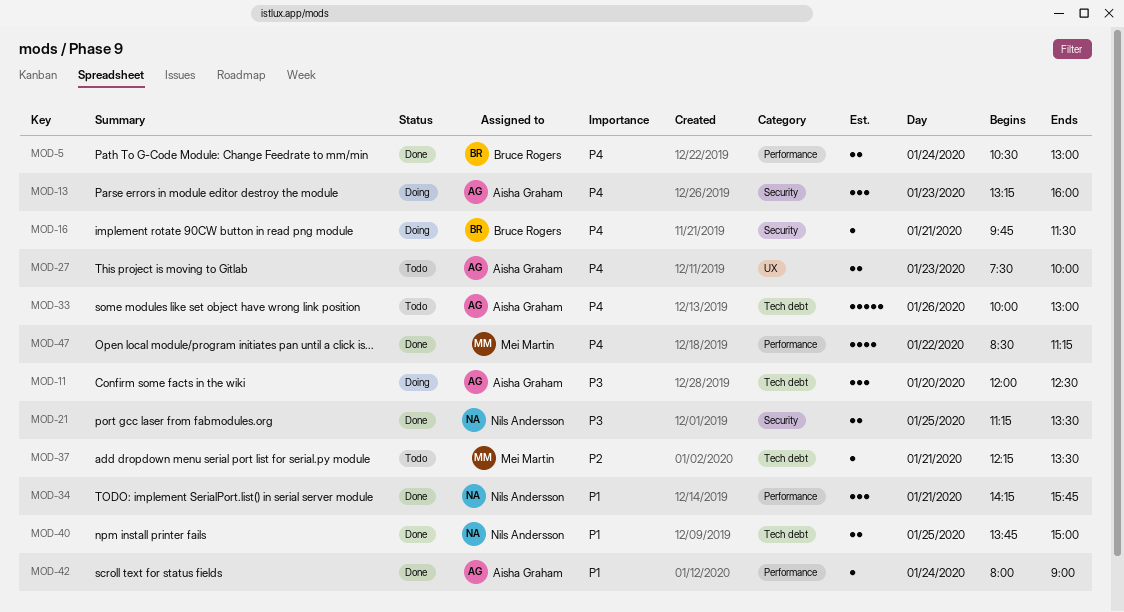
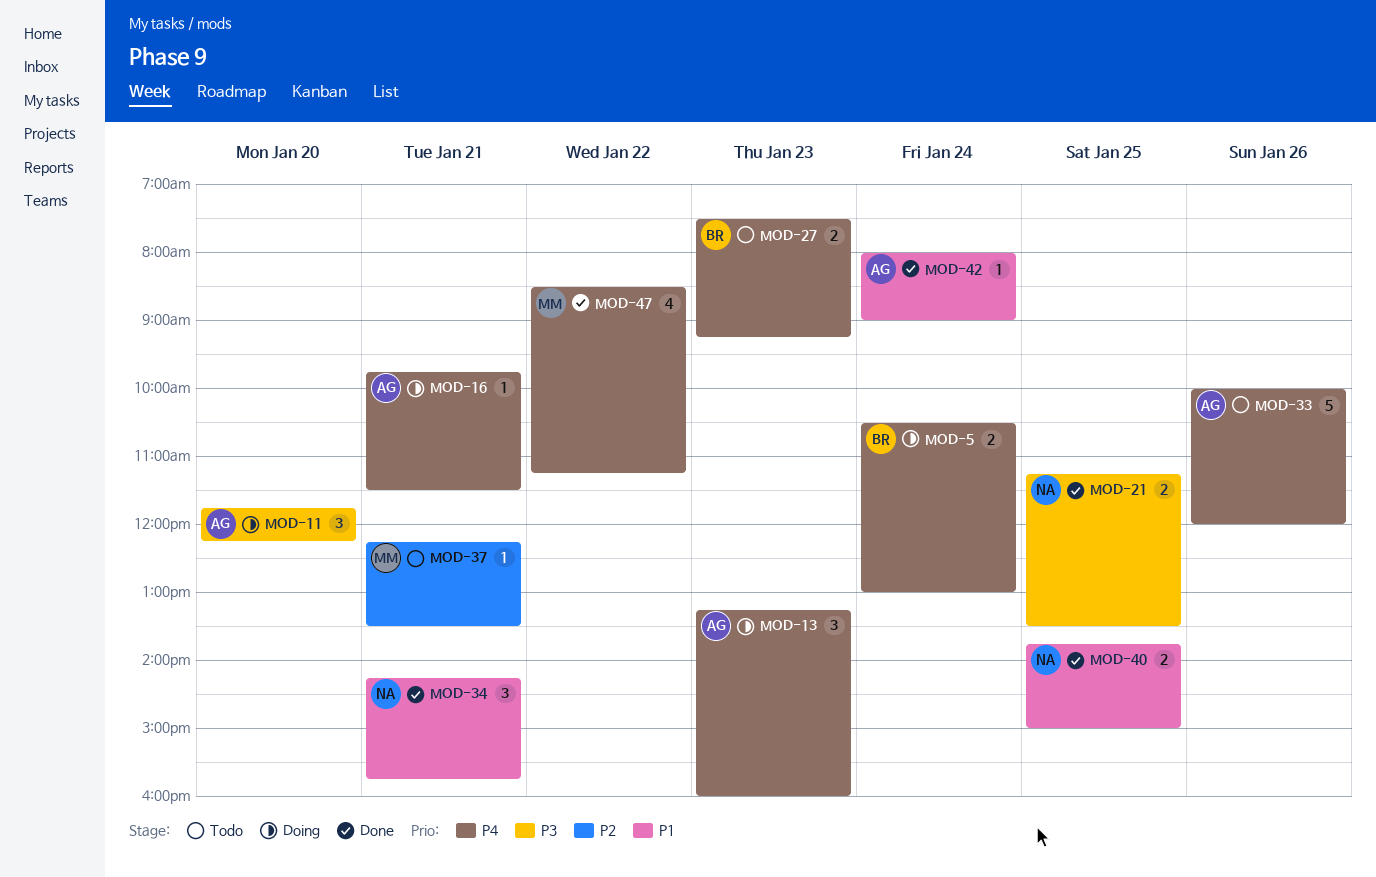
MOD-5, status: Done -> Doing
MOD-11, begins: 12:00 -> 11:45
MOD-11, ends: 12:30 -> 12:15
MOD-16, owner: Bruce Rogers -> Aisha Graham
MOD-27, owner: Aisha Graham -> Bruce Rogers
MOD-27, ends: 10:00 -> 09:15
MOD-33, ends: 13:00 -> 12:00

